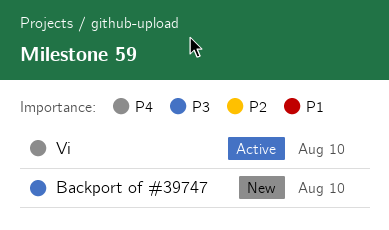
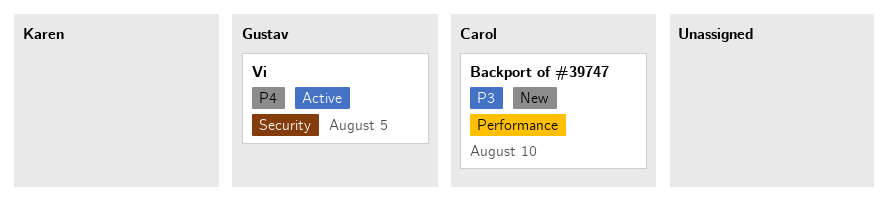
Vi, due: Aug 10 -> Aug 5

